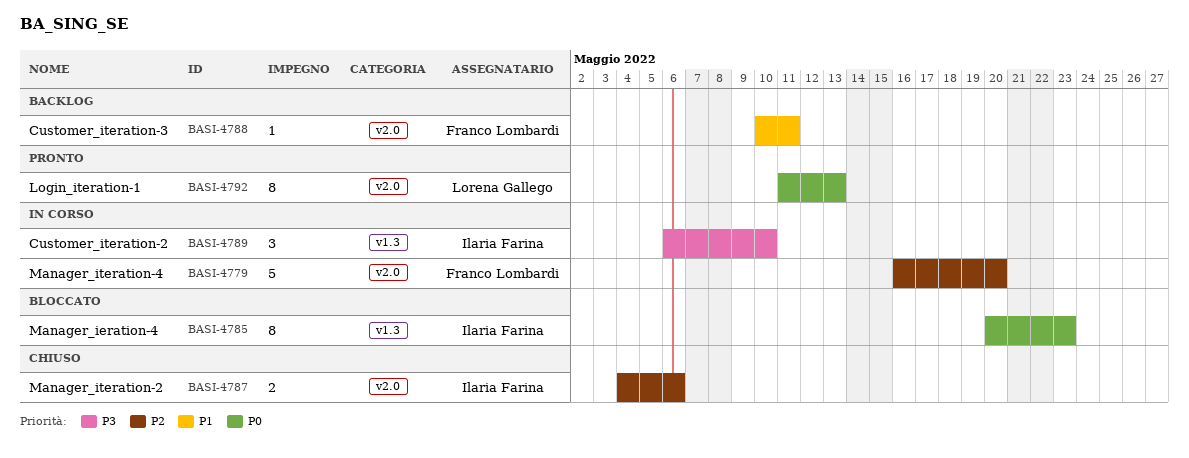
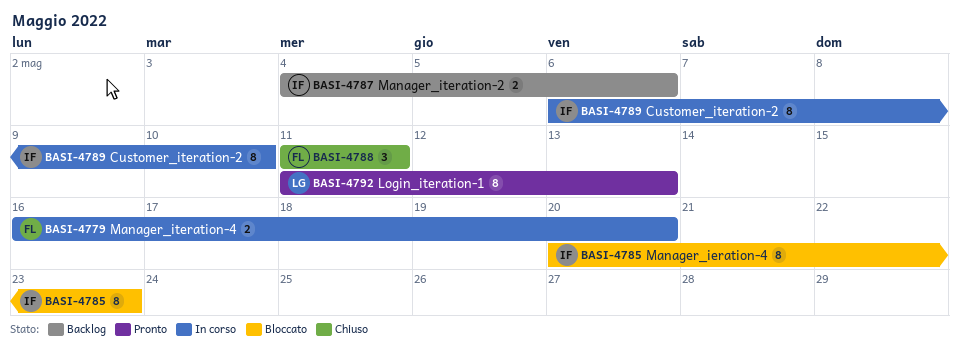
BASI-4779, estimate: 5 -> 2
BASI-4787, status: Chiuso -> Backlog
BASI-4788, status: Backlog -> Chiuso
BASI-4788, estimate: 1 -> 3
BASI-4788, start: May 10 -> May 11
BASI-4789, estimate: 3 -> 8

